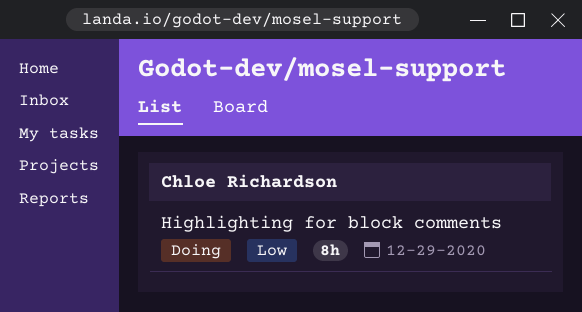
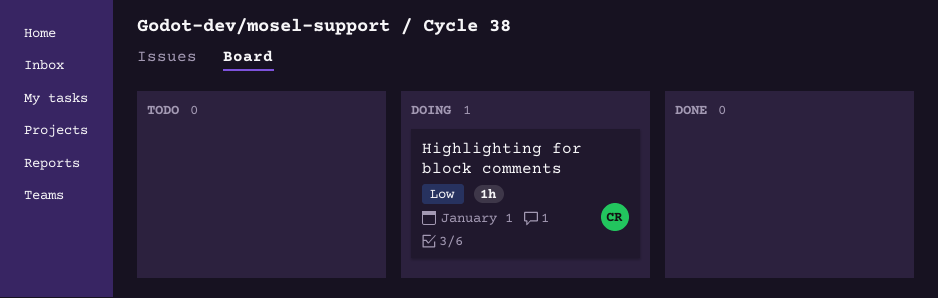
Highlighting for block comments, estimate: 8h -> 1h
Highlighting for block comments, due: Dec 29 -> Jan 1

